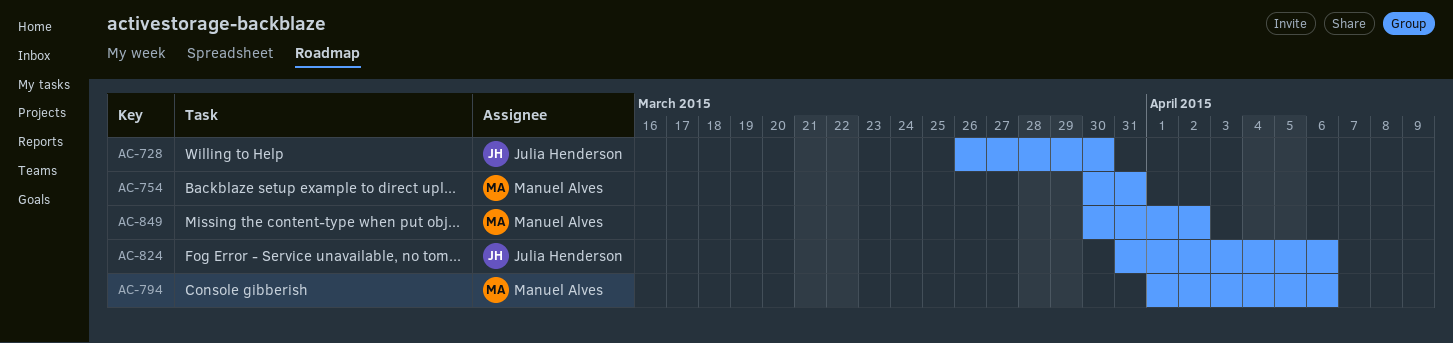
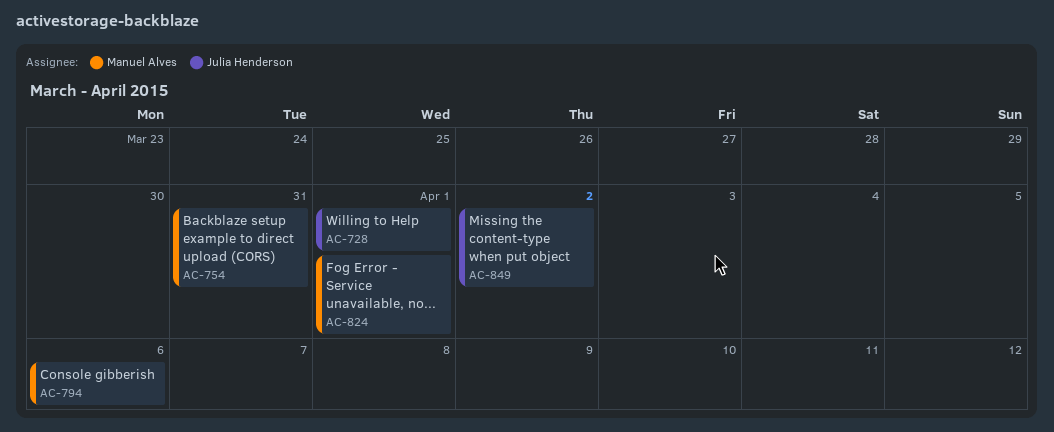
AC-728, due: Mar 30 -> Apr 1
AC-824, owner: Julia Henderson -> Manuel Alves
AC-824, due: Apr 6 -> Apr 1
AC-849, owner: Manuel Alves -> Julia Henderson

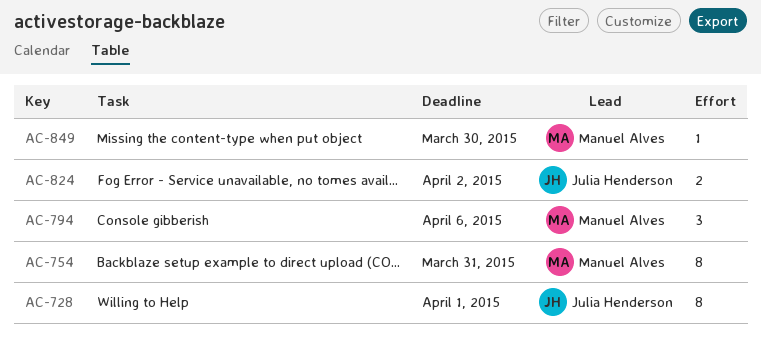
AC-824, owner: Manuel Alves -> Julia Henderson
AC-824, due: Apr 1 -> Apr 2
AC-849, owner: Julia Henderson -> Manuel Alves
AC-849, due: Apr 2 -> Mar 30

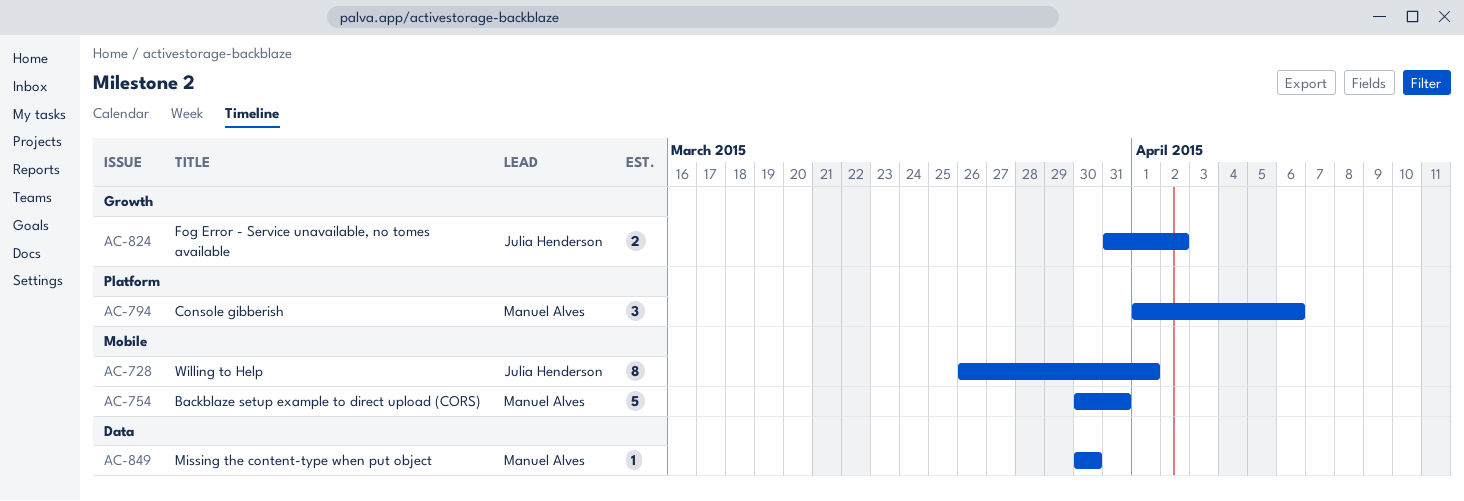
AC-754, estimate: 8 -> 5

